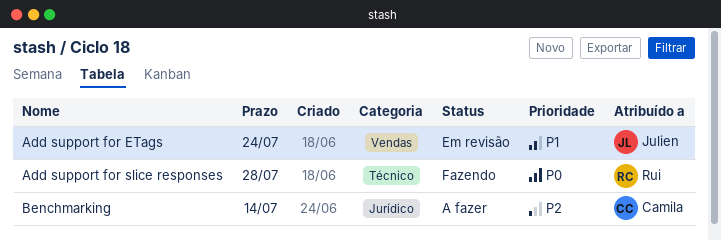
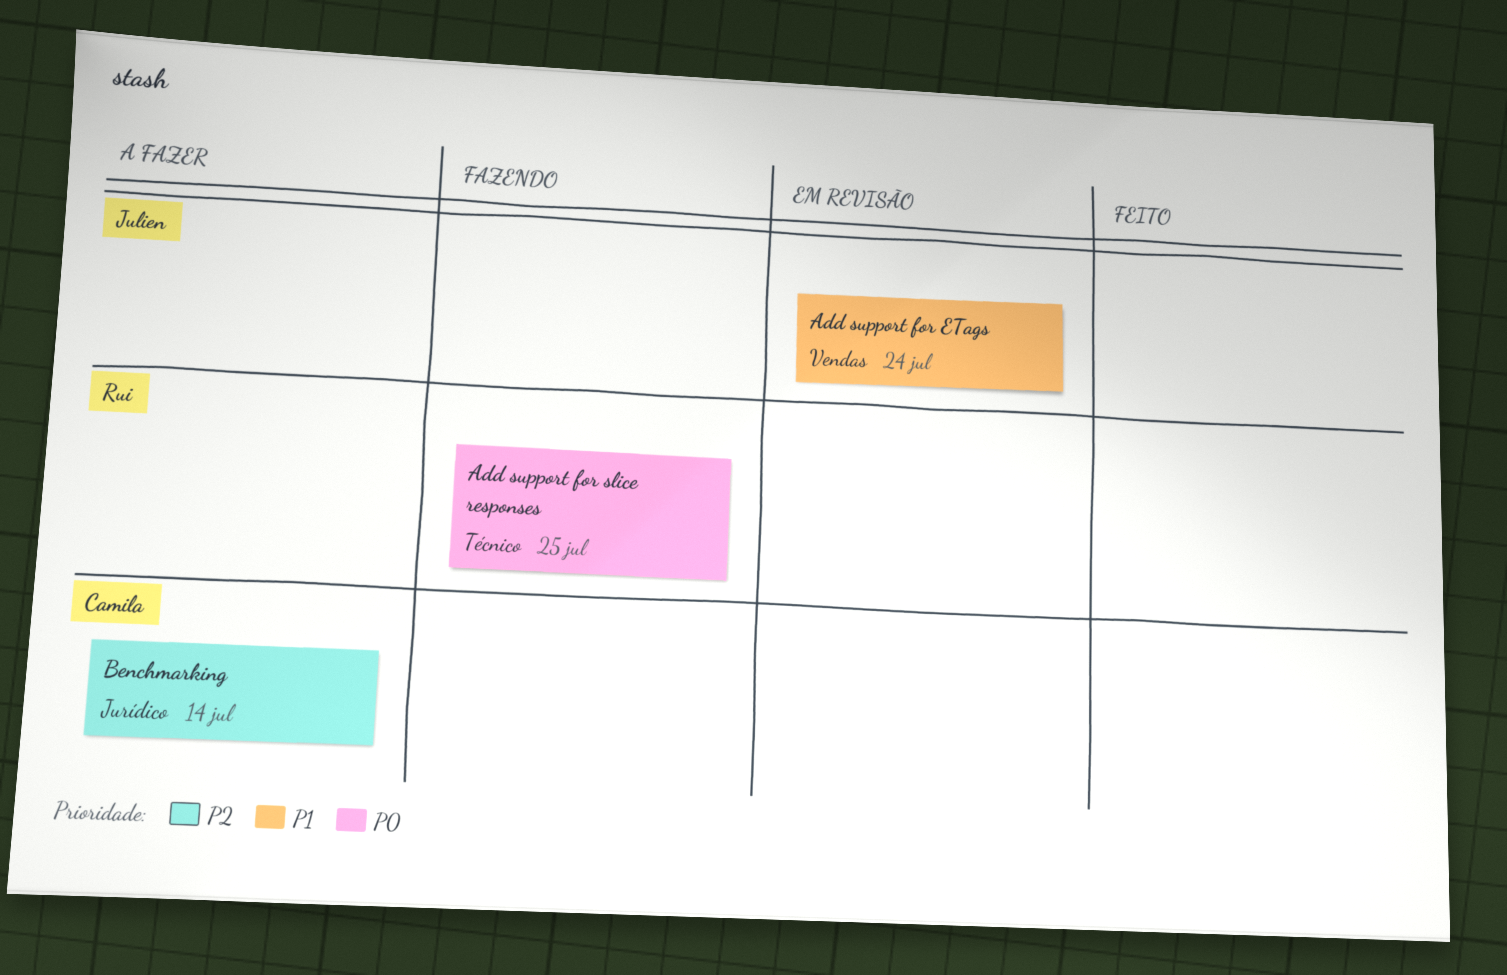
Add support for slice responses, due: Jul 28 -> Jul 25

